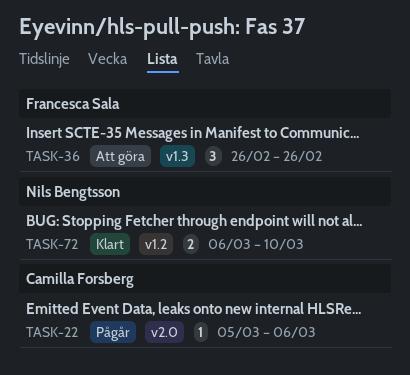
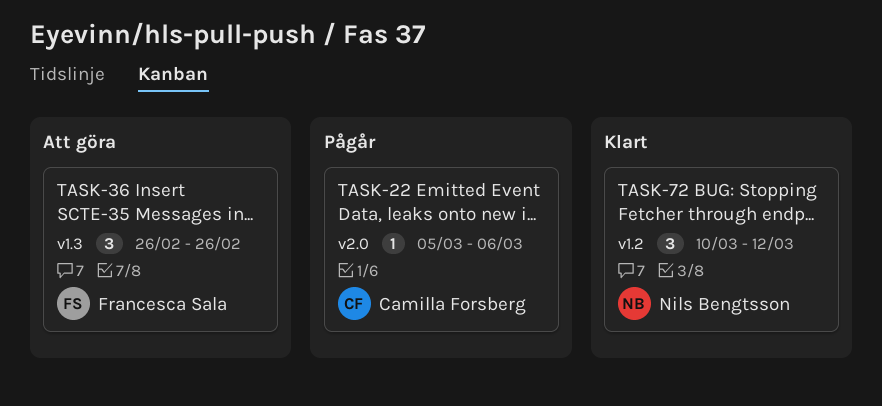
TASK-72, estimate: 2 -> 3
TASK-72, start: Mar 6 -> Mar 10
TASK-72, due: Mar 10 -> Mar 12

